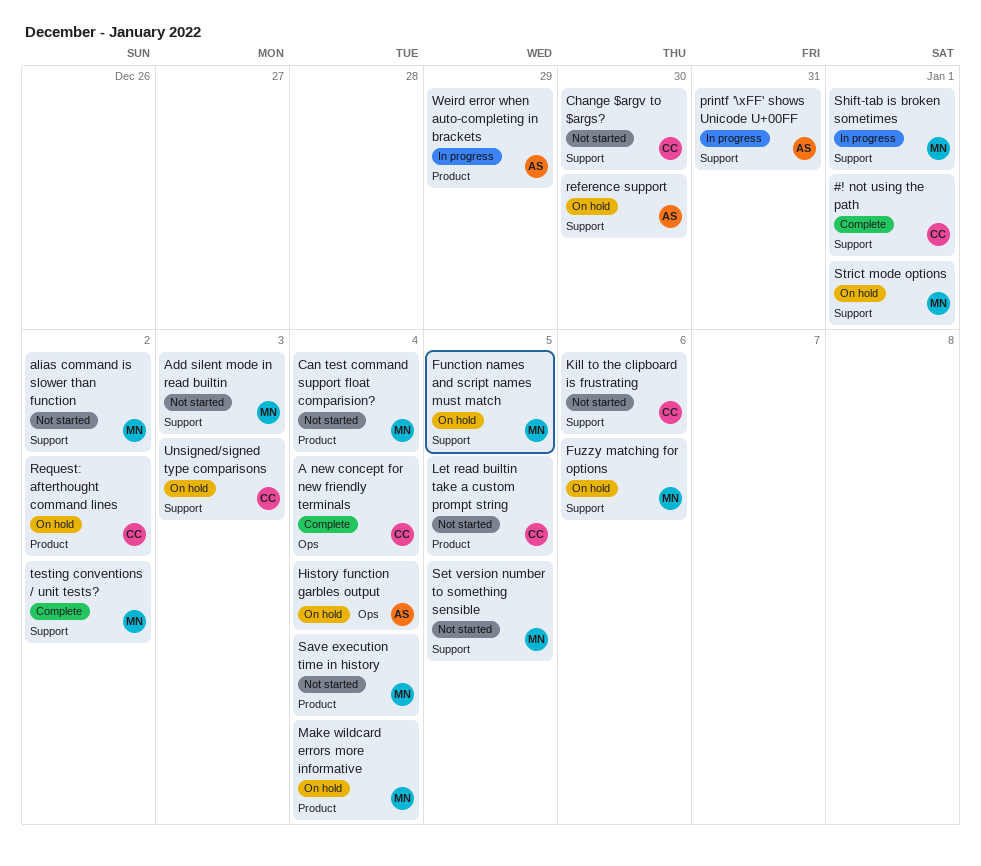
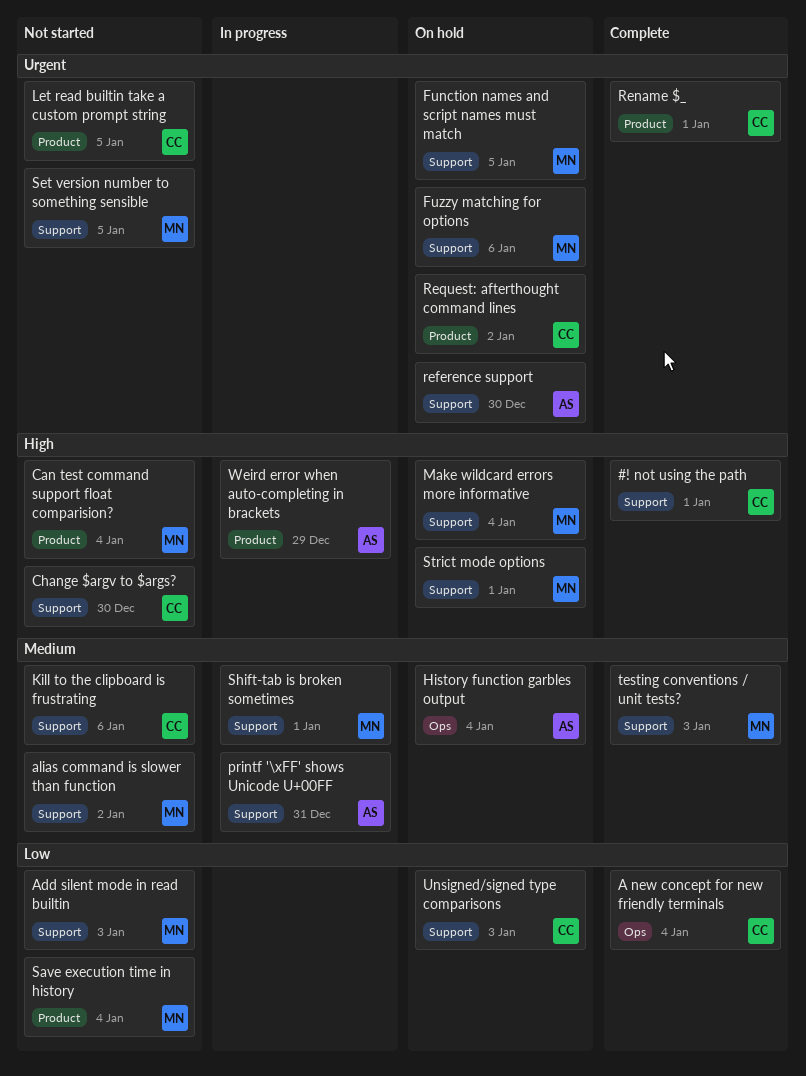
Make wildcard errors more informative, label: Product -> Support
Rename $_: none -> present
testing conventions / unit tests?, due: Jan 2 -> Jan 3

